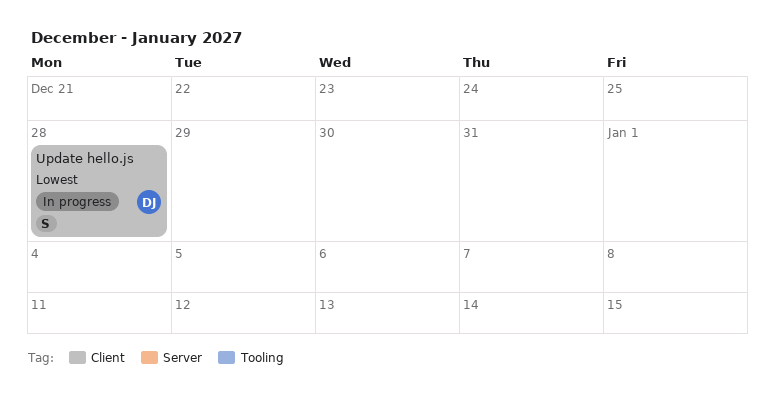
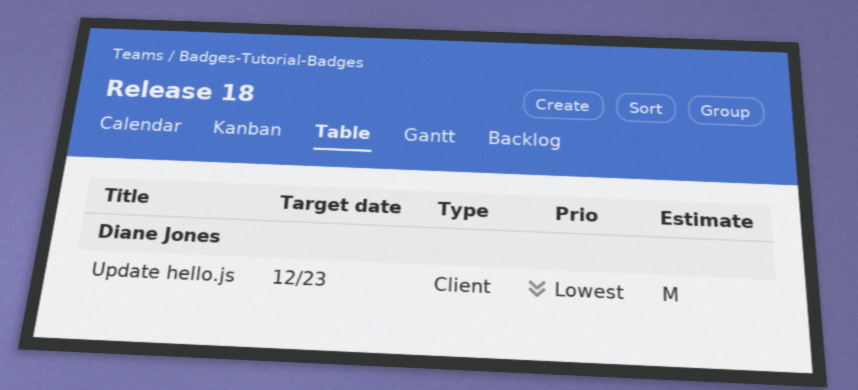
Update hello.js, estimate: S -> M
Update hello.js, due: Dec 28 -> Dec 23

